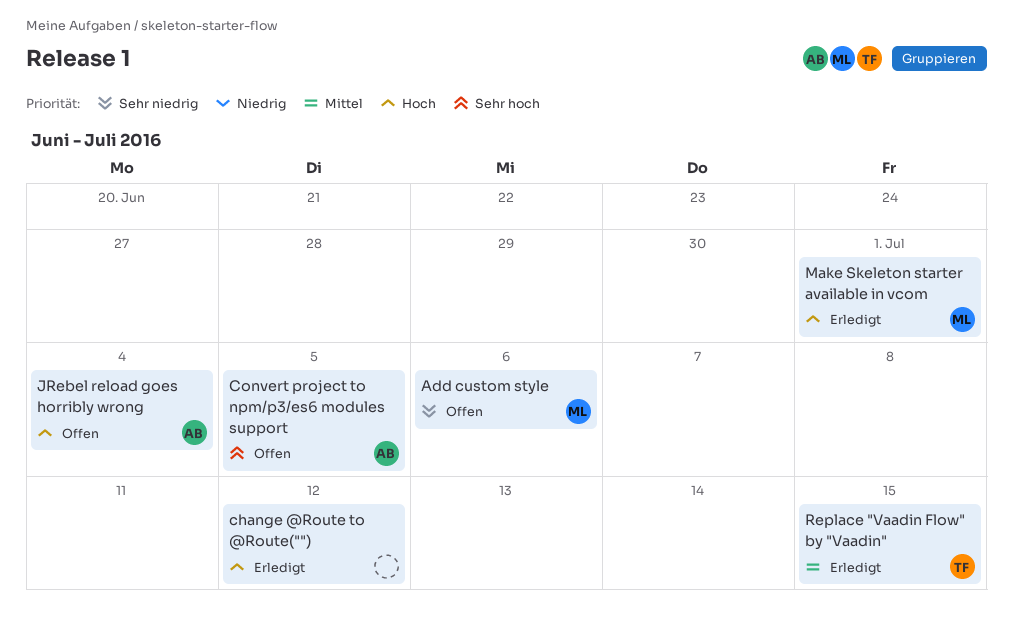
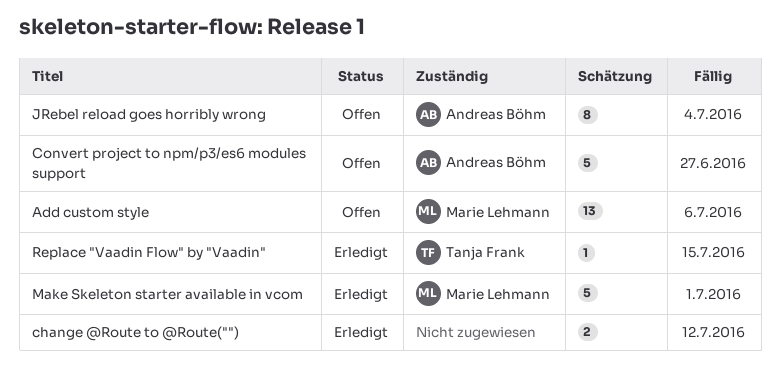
Convert project to npm/p3/es6 modules support, due: Jul 5 -> Jun 27

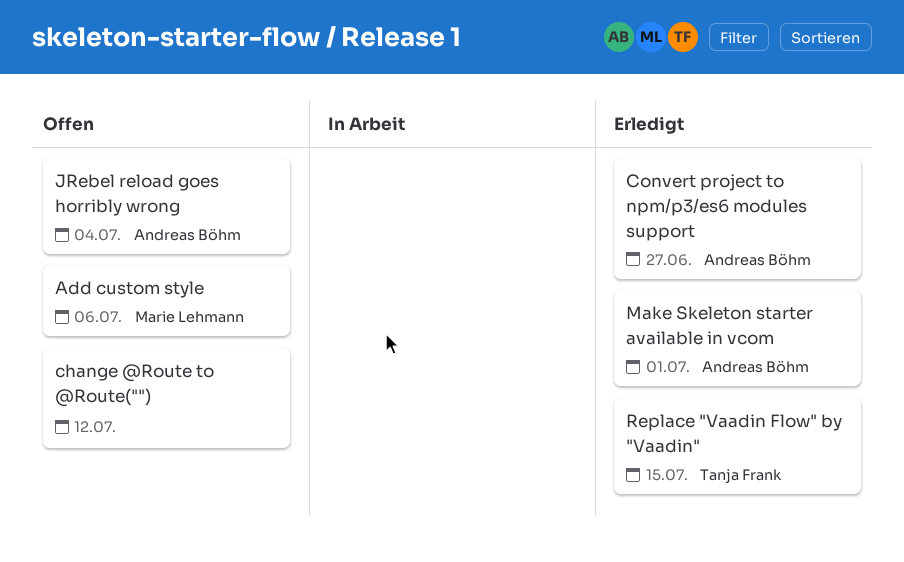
change @Route to @Route(""), status: Erledigt -> Offen
Convert project to npm/p3/es6 modules support, status: Offen -> Erledigt
Make Skeleton starter available in vcom, owner: Marie Lehmann -> Andreas Böhm

